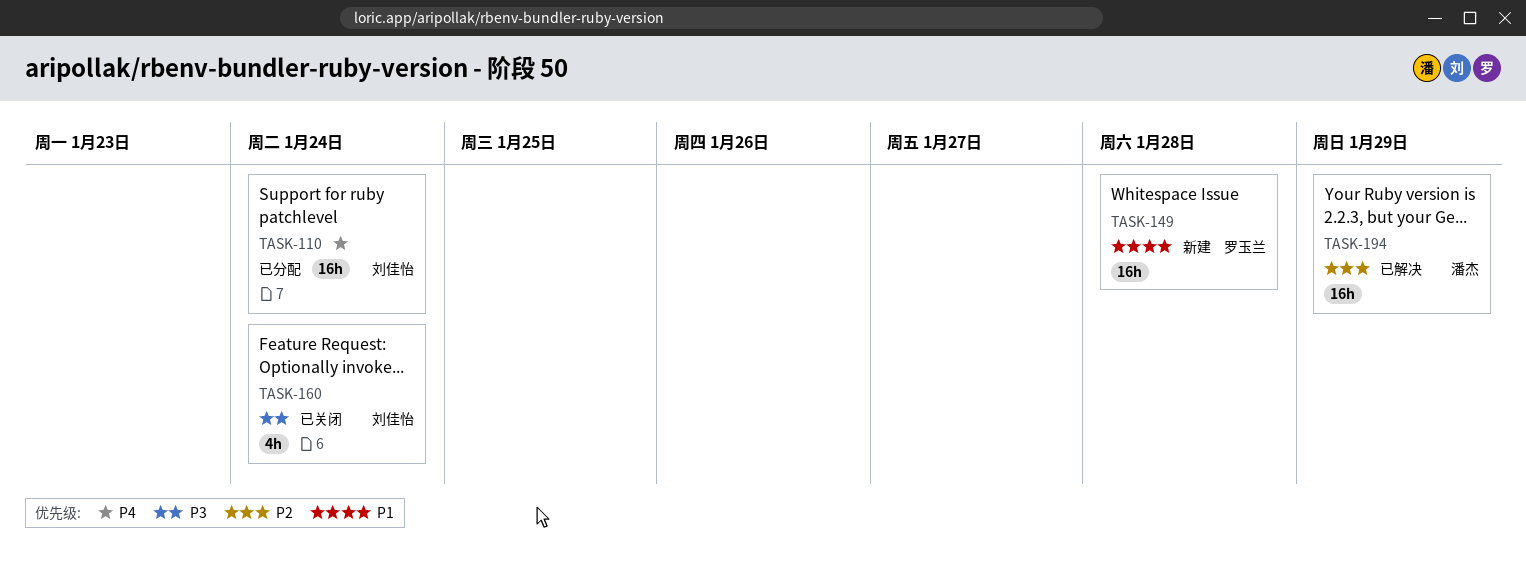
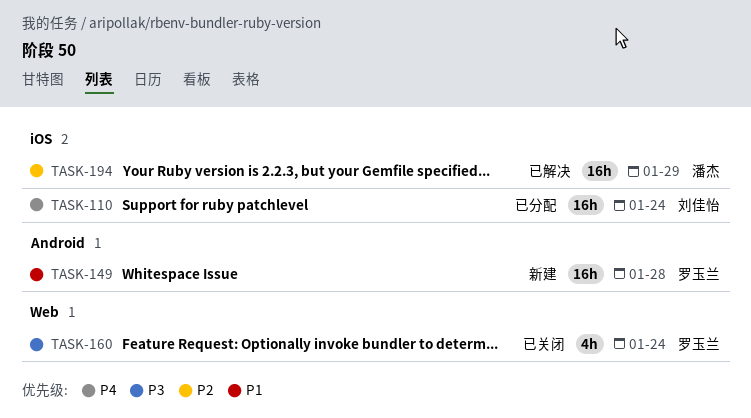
TASK-160, owner: 刘佳怡 -> 罗玉兰

